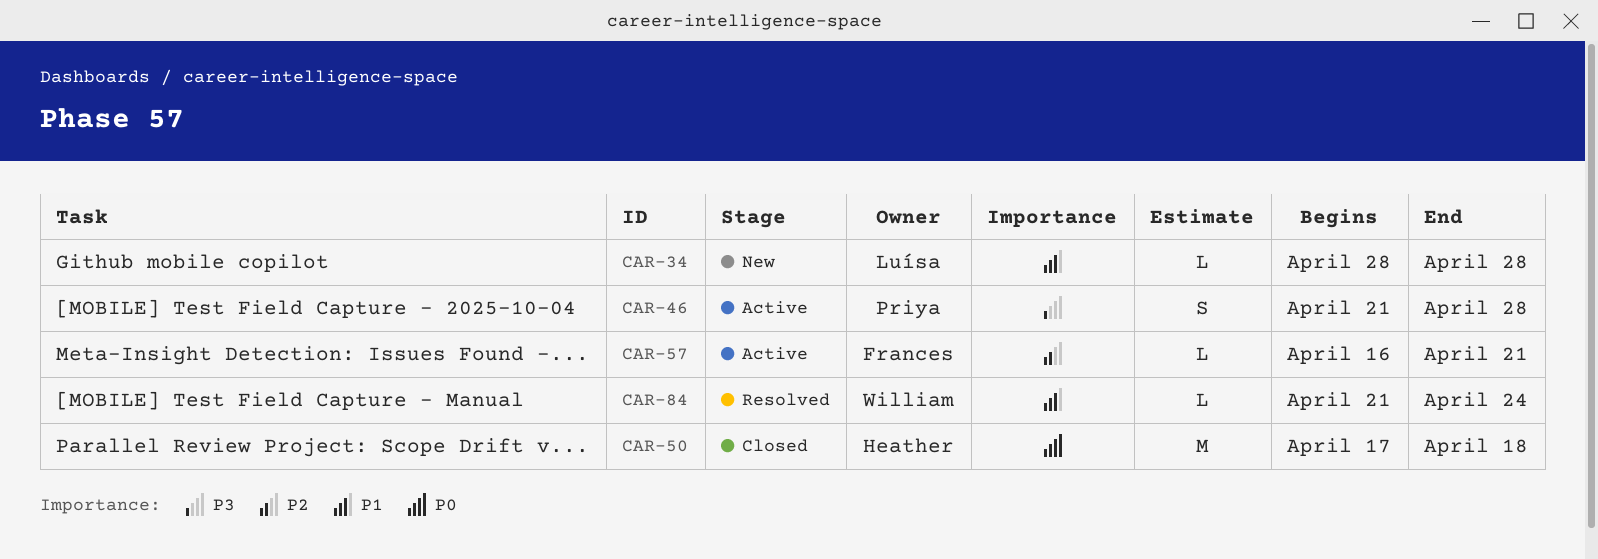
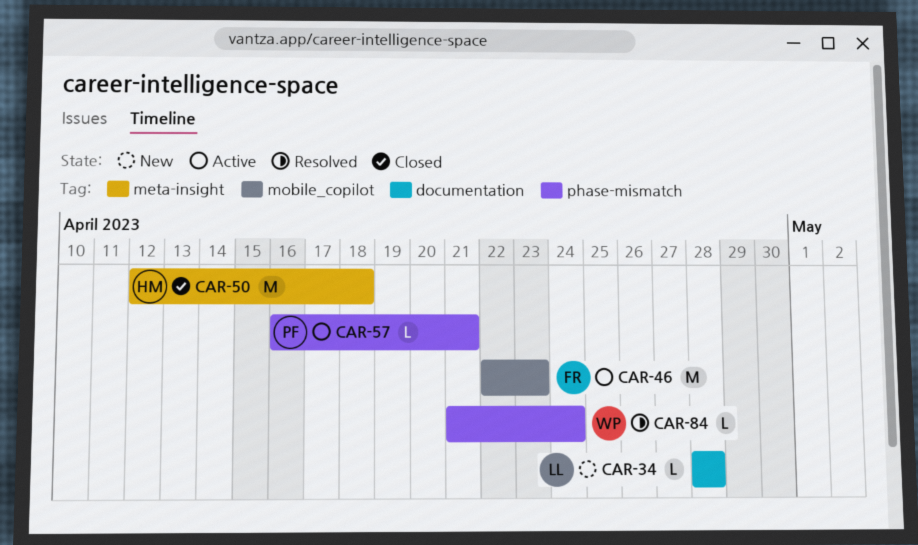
CAR-46, owner: Priya -> Frances
CAR-46, estimate: S -> M
CAR-46, start: Apr 21 -> Apr 22
CAR-46, due: Apr 28 -> Apr 23
CAR-50, start: Apr 17 -> Apr 12
CAR-57, owner: Frances -> Priya

